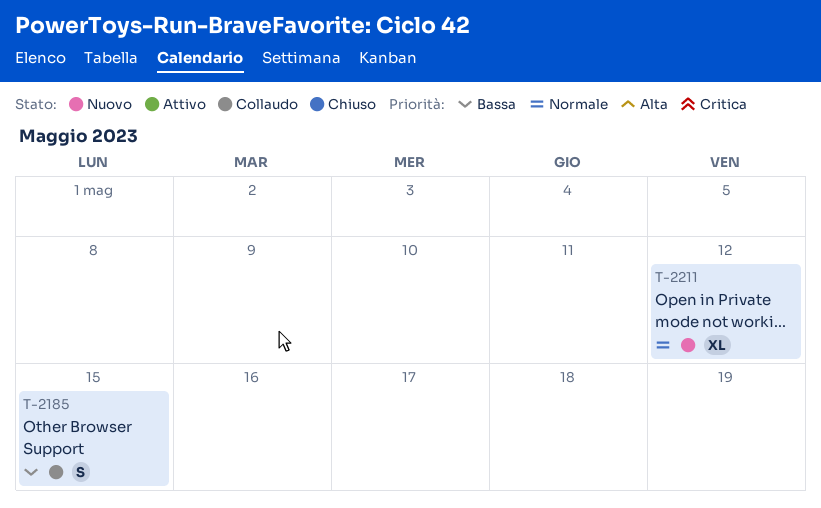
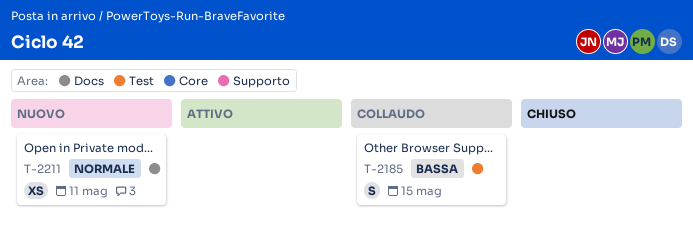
T-2211, estimate: XL -> XS
T-2211, due: May 12 -> May 11

